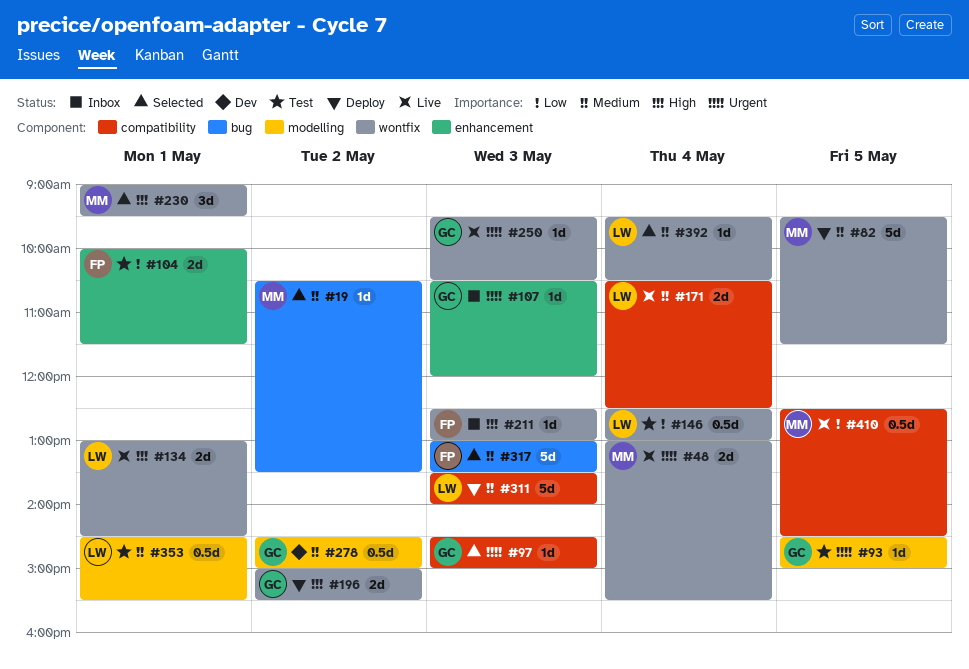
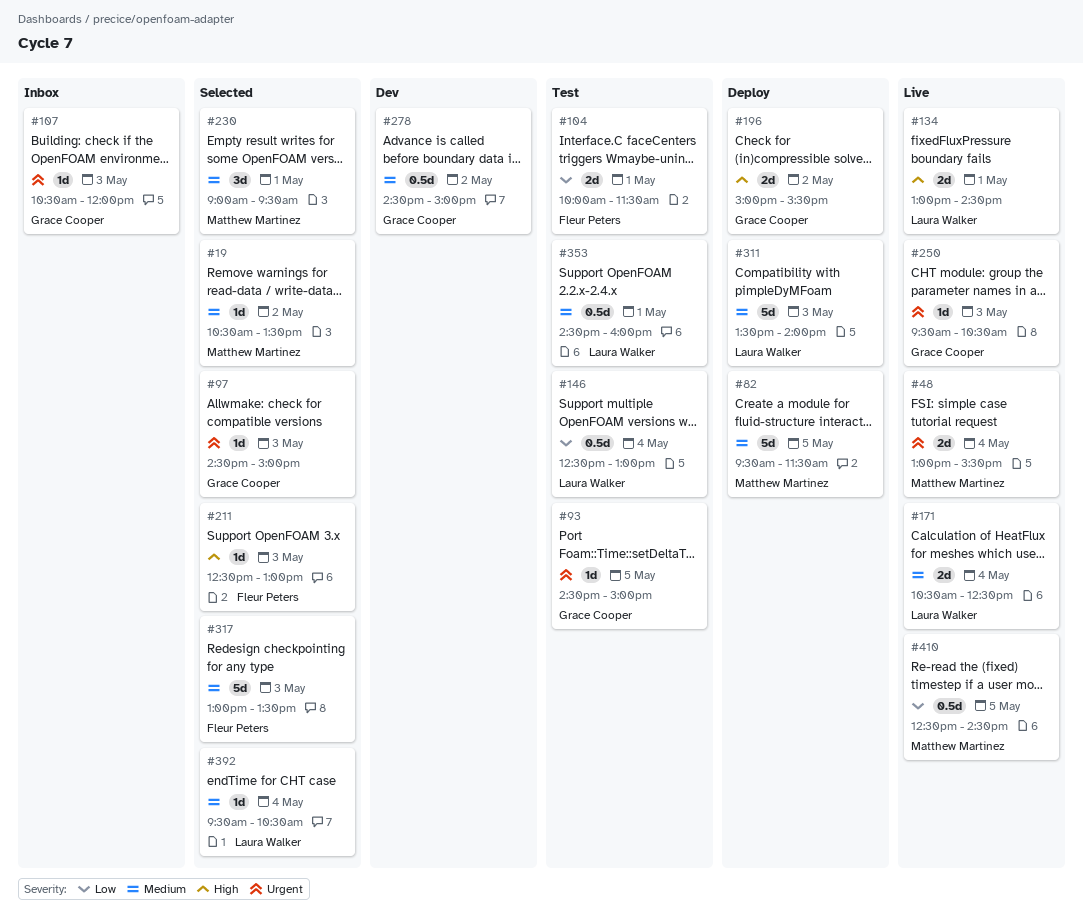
#211, status: Inbox -> Selected
#230, priority: High -> Medium
#353, ends: 15:30 -> 16:00

